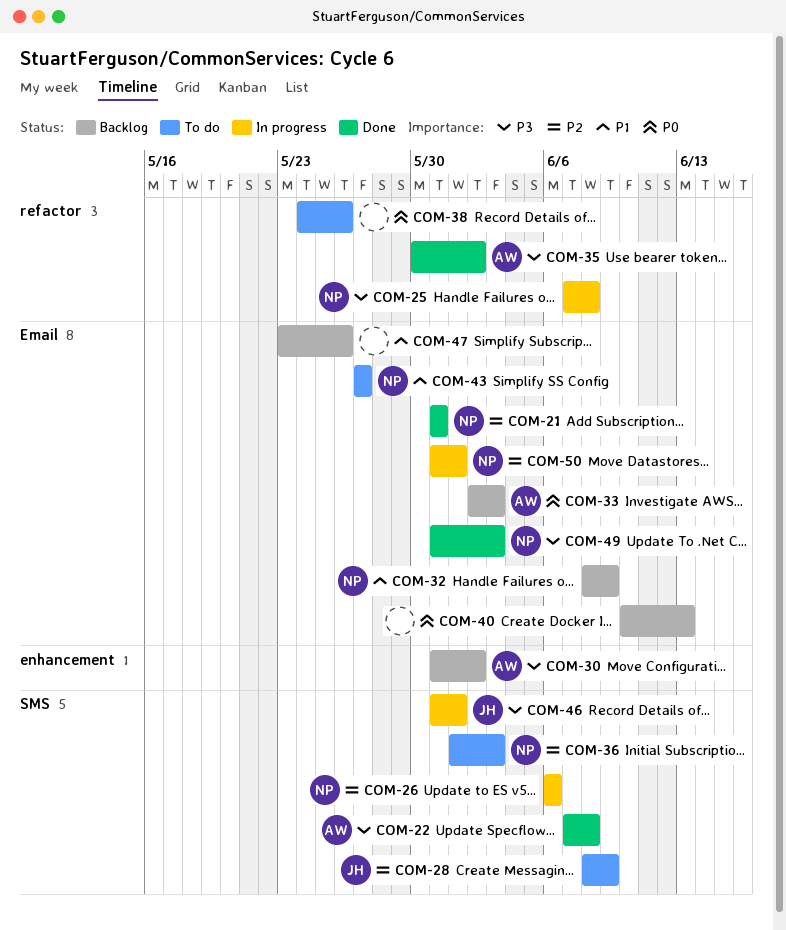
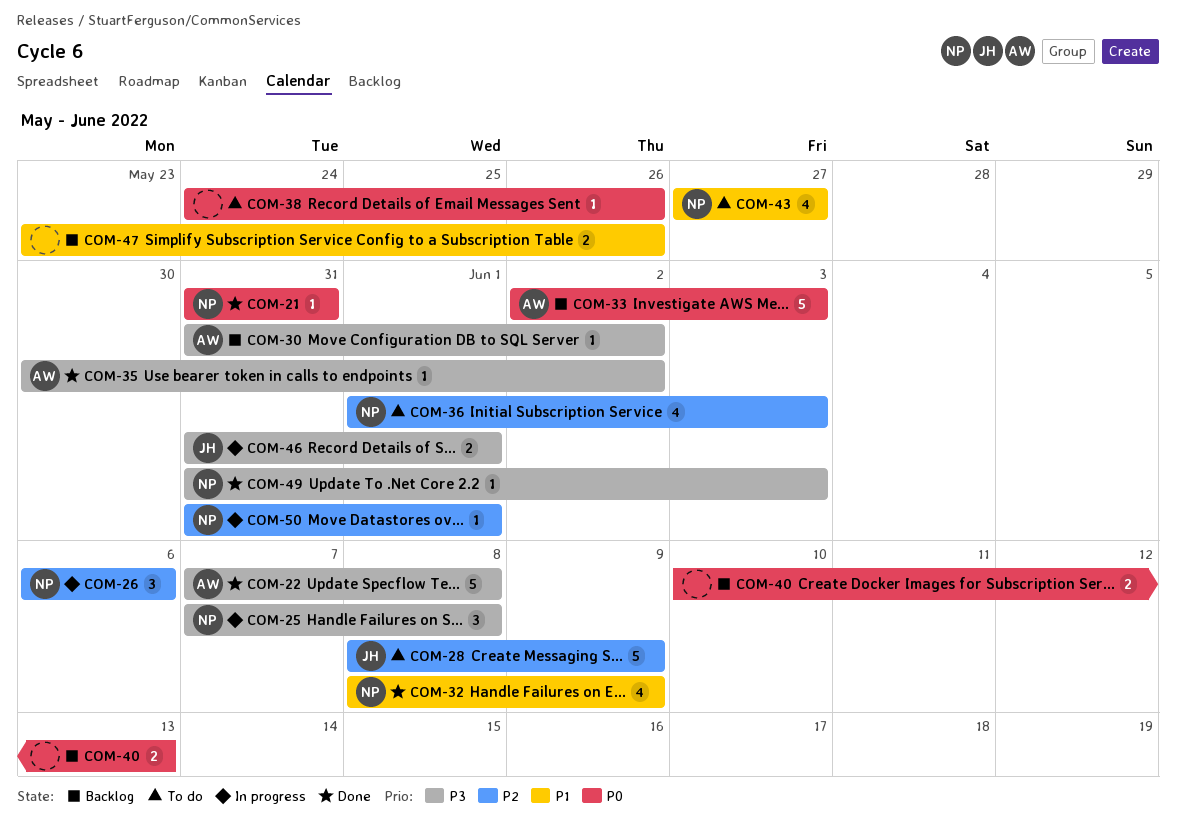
COM-21, priority: P2 -> P0
COM-32, status: Backlog -> Done

